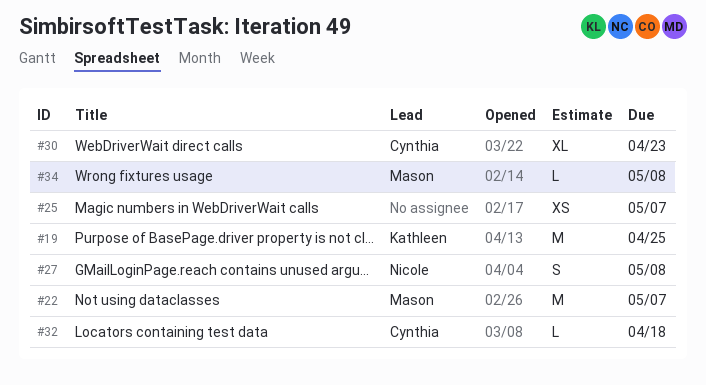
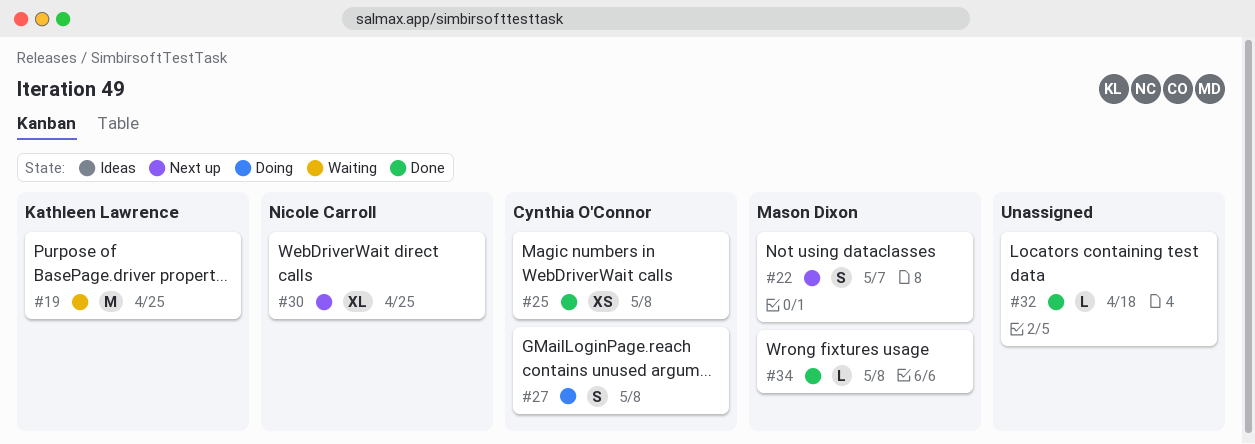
#22, estimate: M -> S
#25, owner: none -> Cynthia O'Connor
#25, due: May 7 -> May 8
#27, owner: Nicole Carroll -> Cynthia O'Connor
#30, owner: Cynthia O'Connor -> Nicole Carroll
#30, due: Apr 23 -> Apr 25
#32, owner: Cynthia O'Connor -> none

